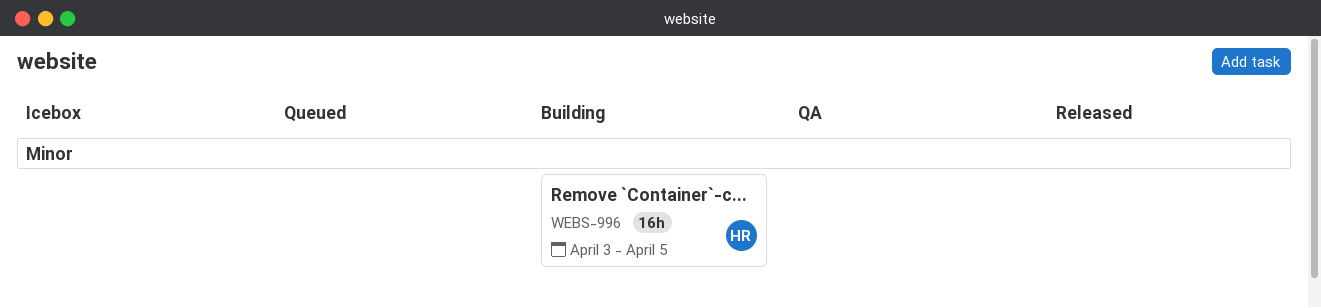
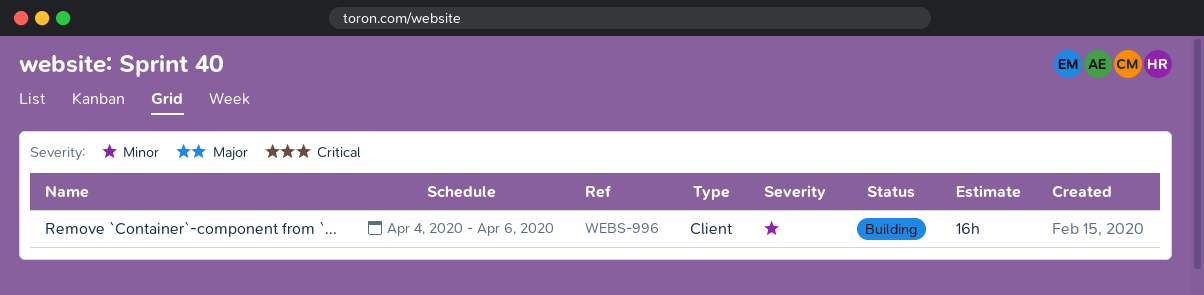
WEBS-996, start: Apr 3 -> Apr 4
WEBS-996, due: Apr 5 -> Apr 6

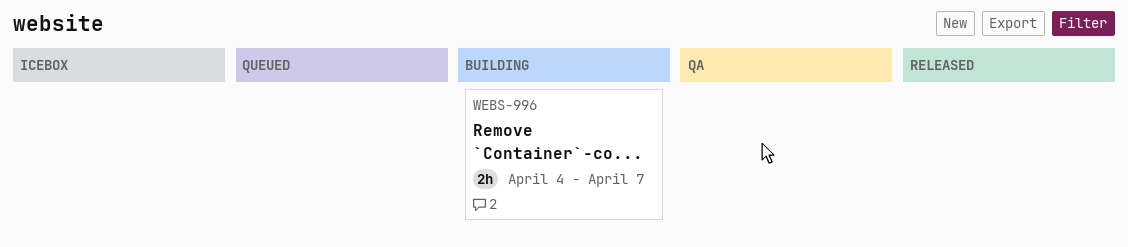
WEBS-996, estimate: 16h -> 2h
WEBS-996, due: Apr 6 -> Apr 7

